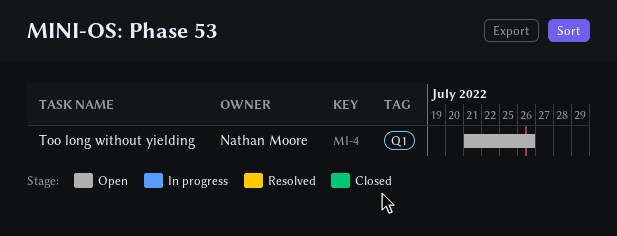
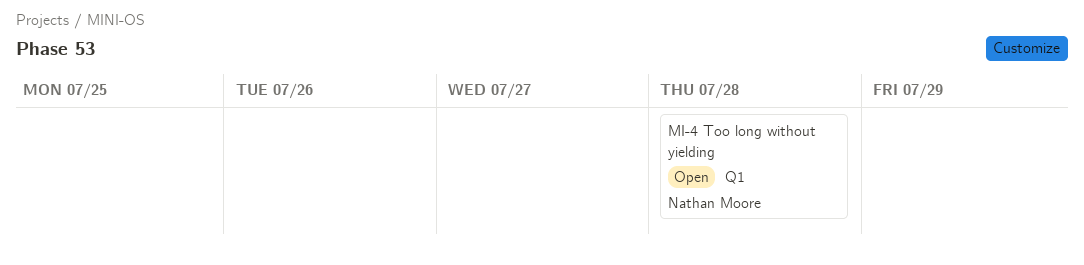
MI-4, due: Jul 26 -> Jul 28

